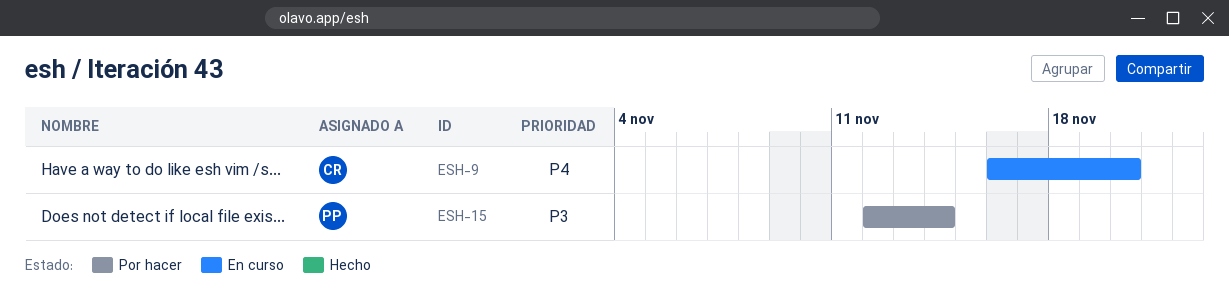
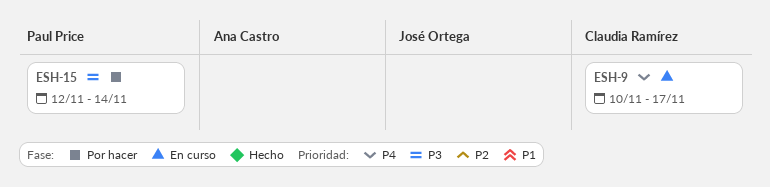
ESH-9, start: Nov 16 -> Nov 10
ESH-9, due: Nov 20 -> Nov 17

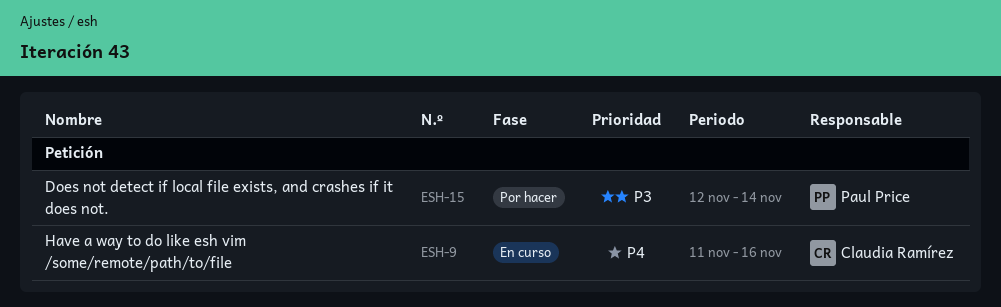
ESH-9, start: Nov 10 -> Nov 11
ESH-9, due: Nov 17 -> Nov 16

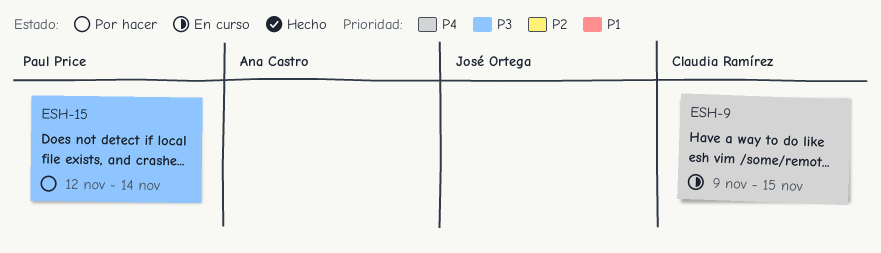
ESH-9, start: Nov 11 -> Nov 9
ESH-9, due: Nov 16 -> Nov 15

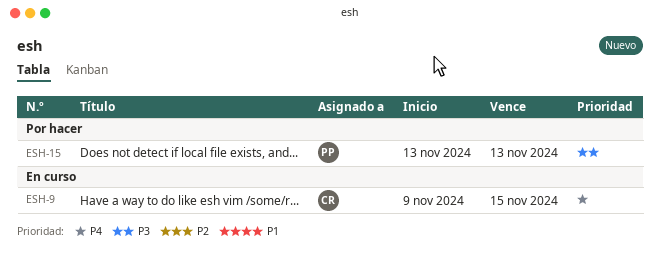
ESH-15, start: Nov 12 -> Nov 13
ESH-15, due: Nov 14 -> Nov 13

